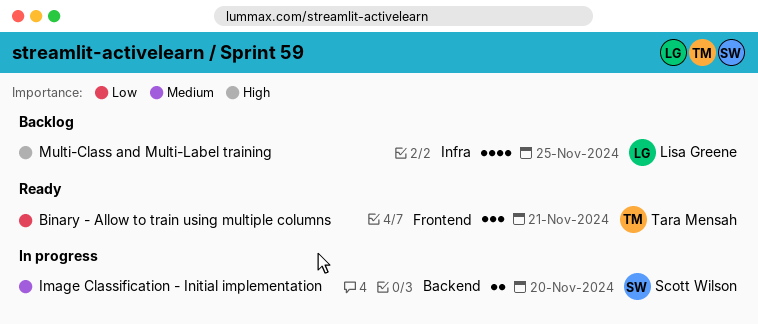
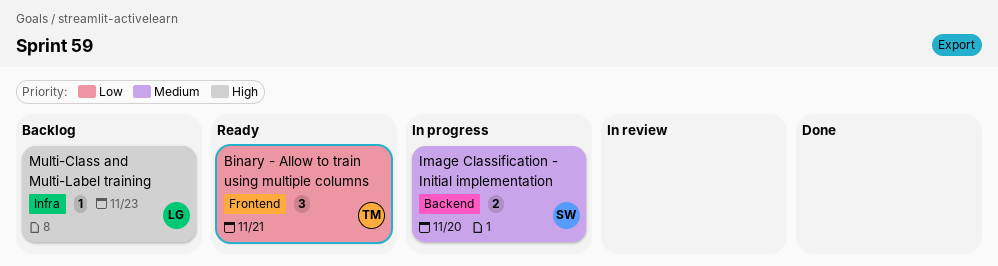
Multi-Class and Multi-Label training, estimate: 4 -> 1
Multi-Class and Multi-Label training, due: Nov 25 -> Nov 23

